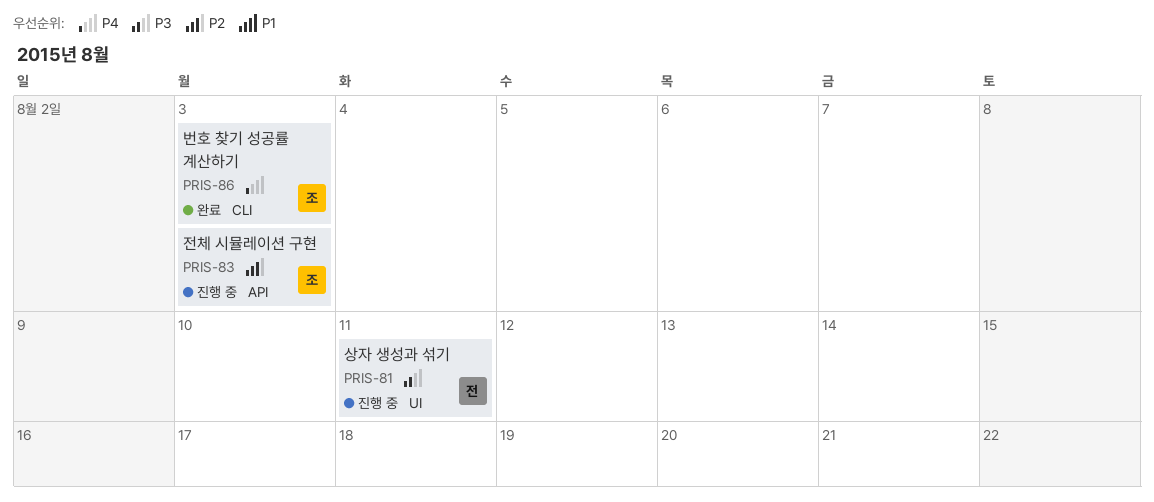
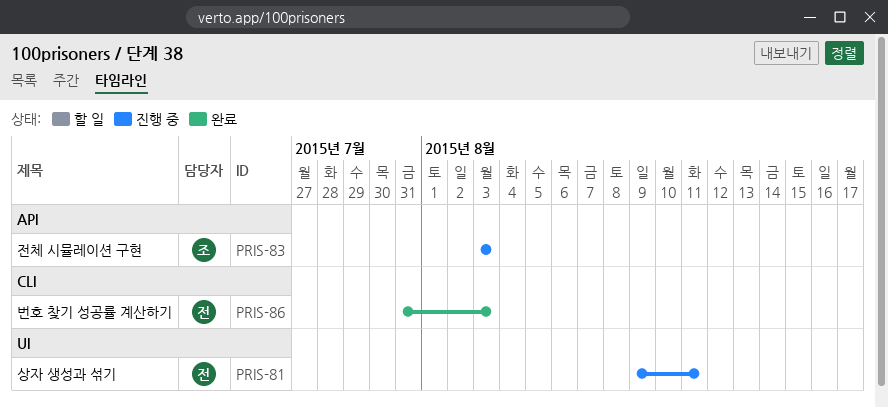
PRIS-86, owner: 조 -> 전

